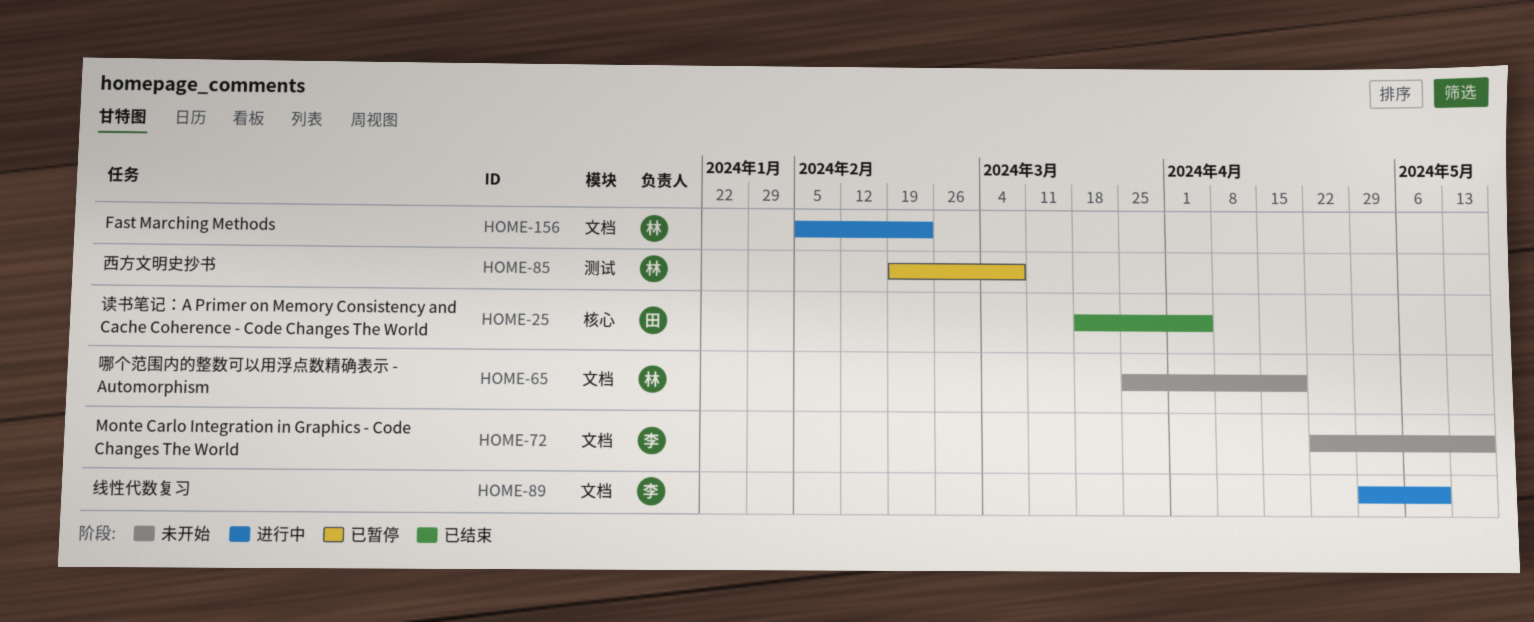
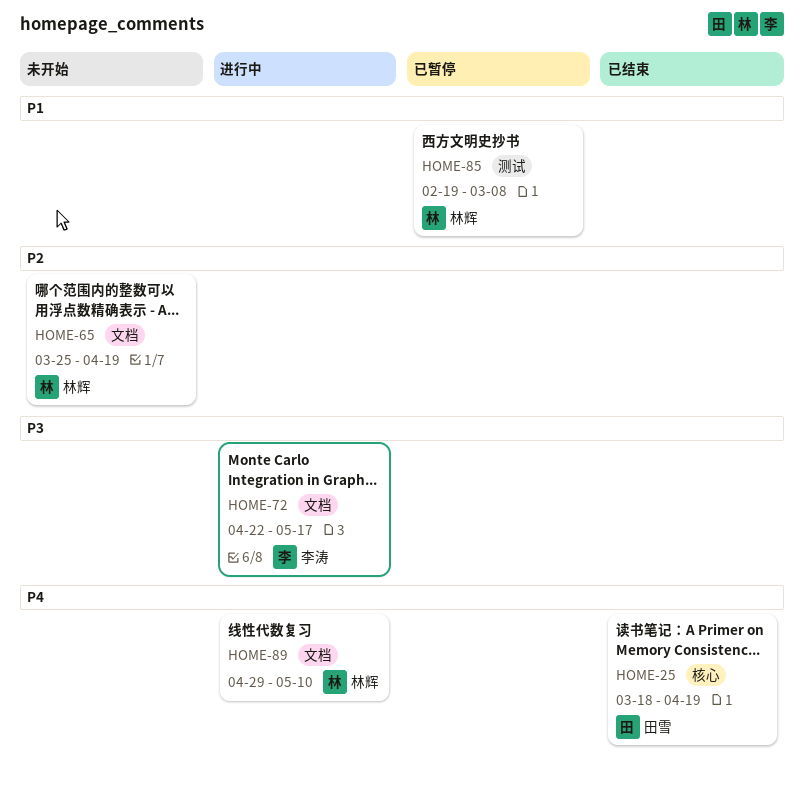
HOME-25, due: Apr 5 -> Apr 19
HOME-72, status: 未开始 -> 进行中
HOME-89, owner: 李涛 -> 林辉
HOME-156: present -> none

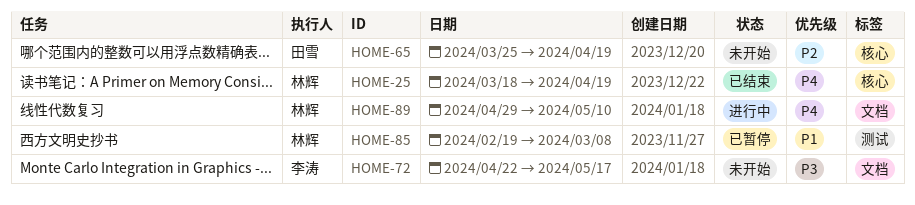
HOME-25, owner: 田雪 -> 林辉
HOME-65, owner: 林辉 -> 田雪
HOME-65, label: 文档 -> 核心
HOME-72, status: 进行中 -> 未开始

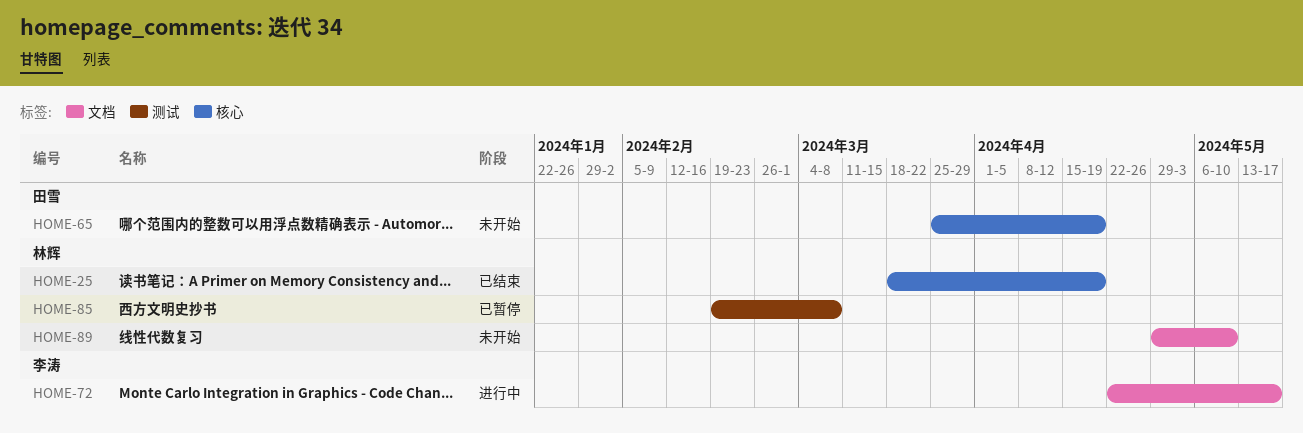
HOME-72, status: 未开始 -> 进行中
HOME-89, status: 进行中 -> 未开始

